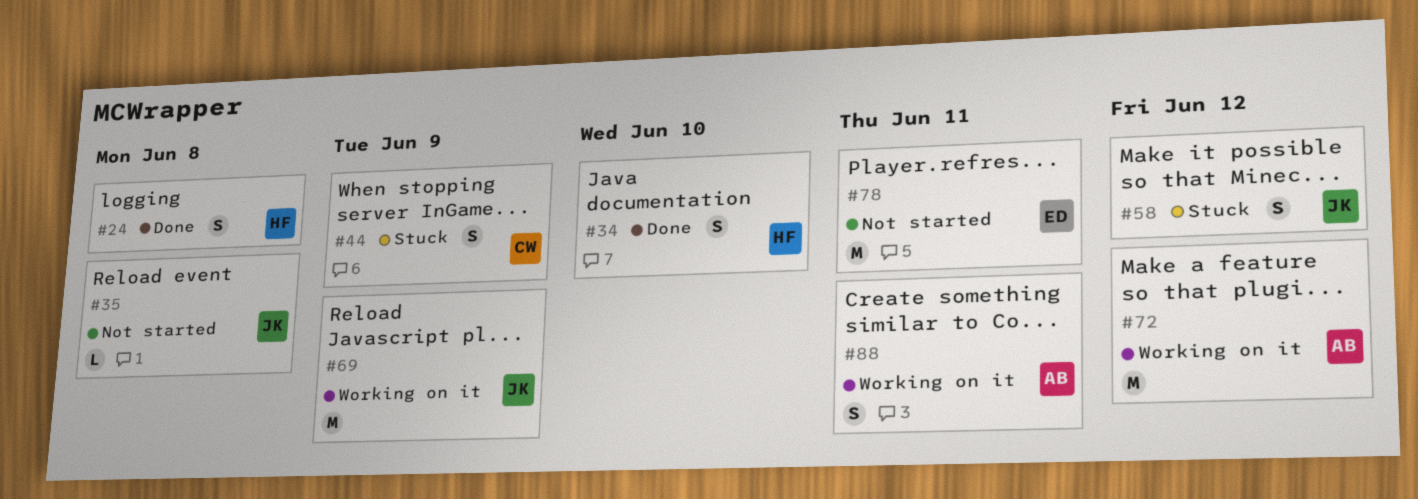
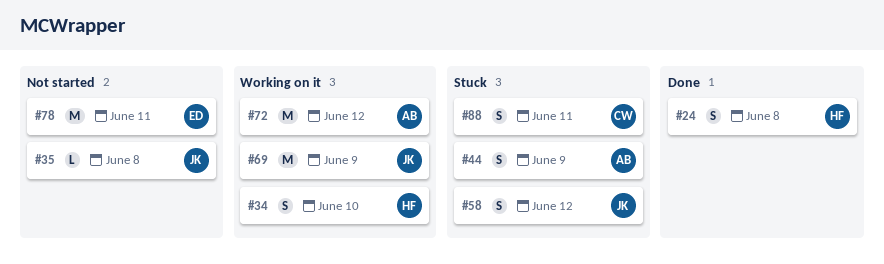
#34, status: Done -> Working on it
#44, owner: CW -> AB
#88, status: Working on it -> Stuck
#88, owner: AB -> CW

